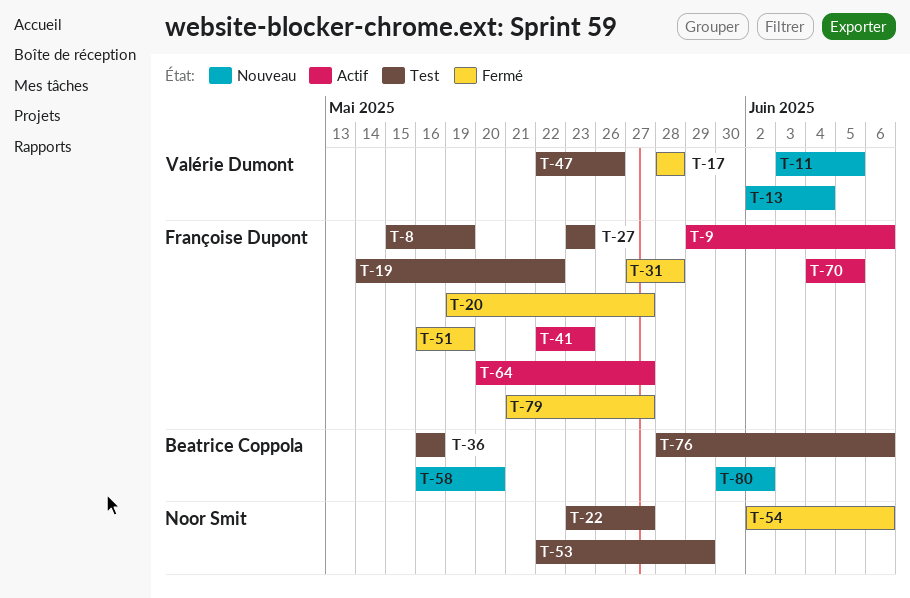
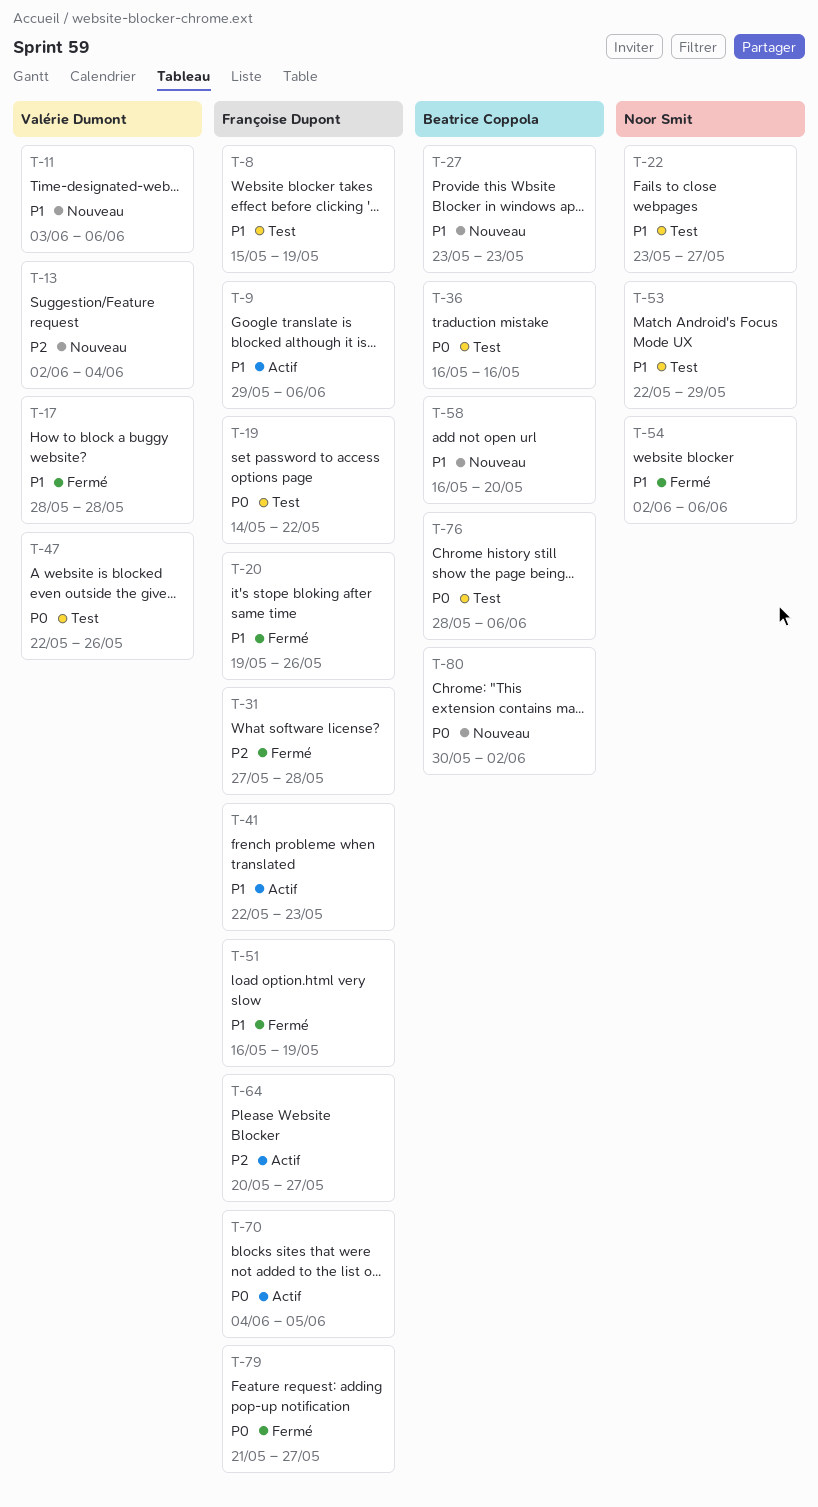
T-11, due: Jun 5 -> Jun 6
T-20, due: May 27 -> May 26
T-27, status: Test -> Nouveau
T-27, owner: Françoise Dupont -> Beatrice Coppola

